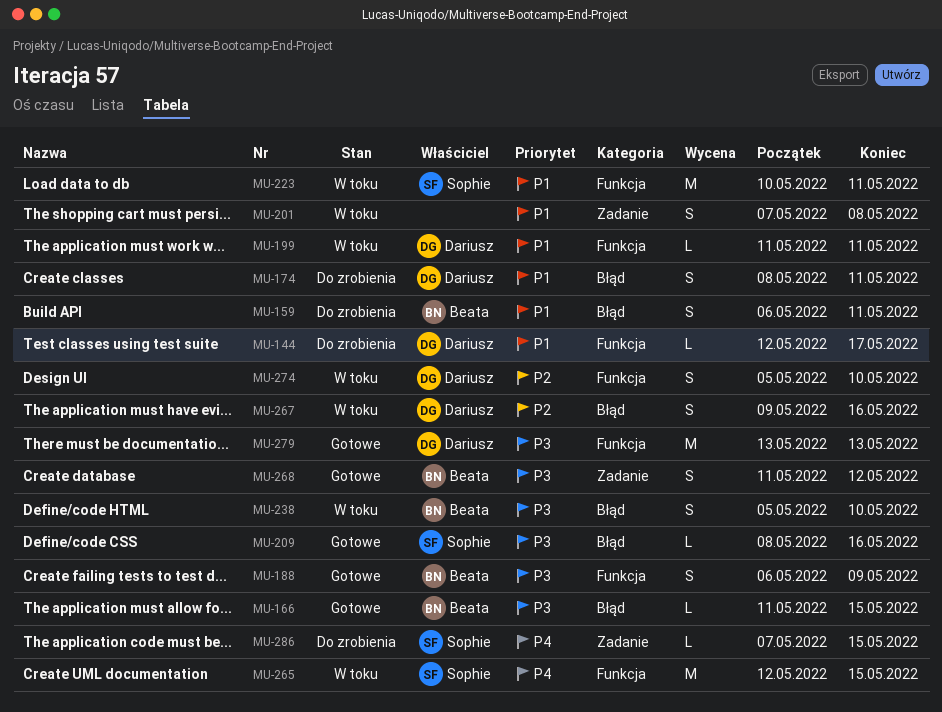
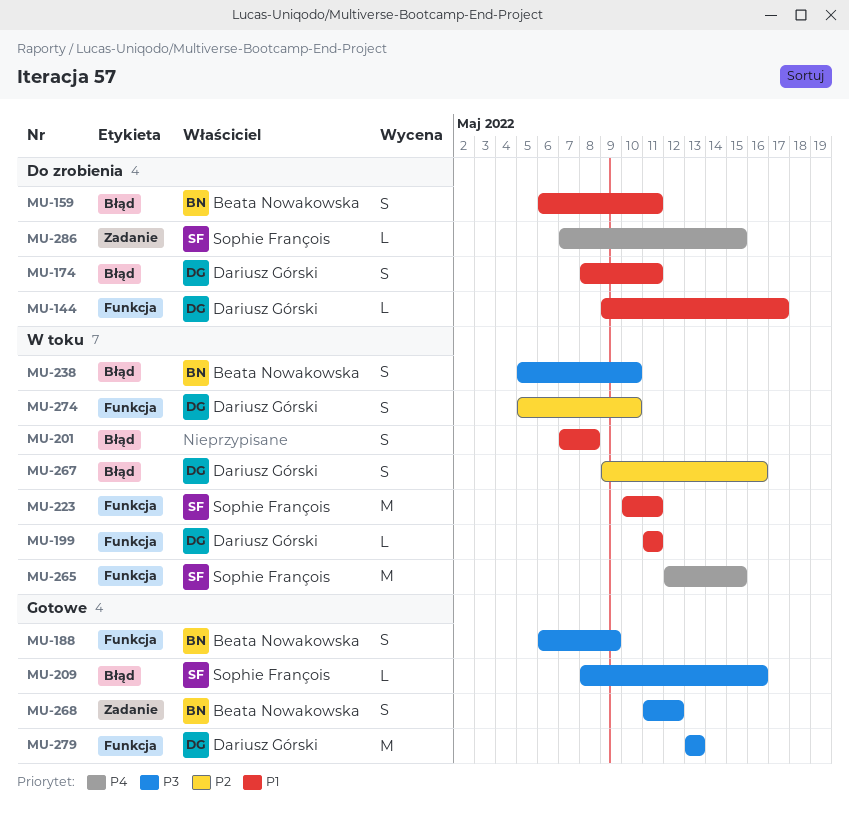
MU-144, start: May 12 -> May 9
MU-166: present -> none
MU-201, label: Zadanie -> Błąd

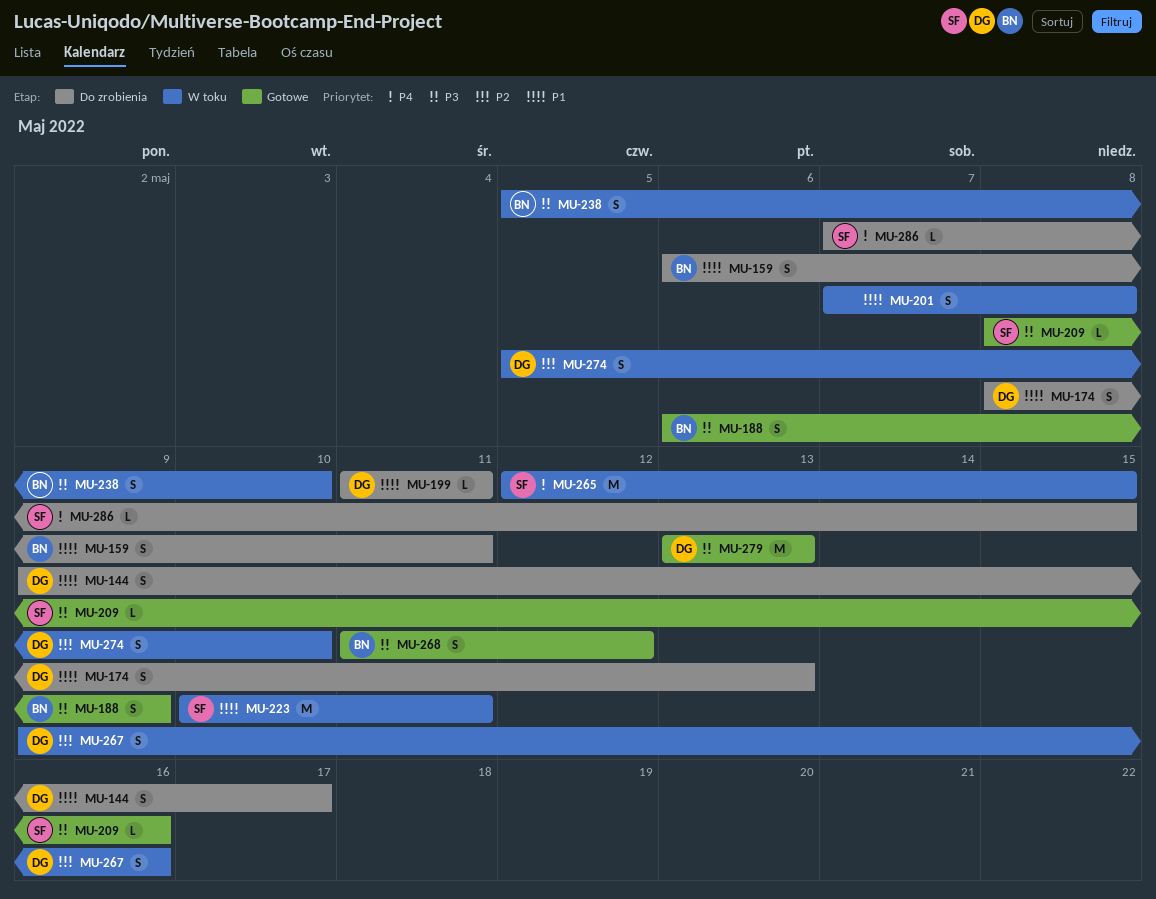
MU-144, estimate: L -> S
MU-174, due: May 11 -> May 13
MU-199, status: W toku -> Do zrobienia

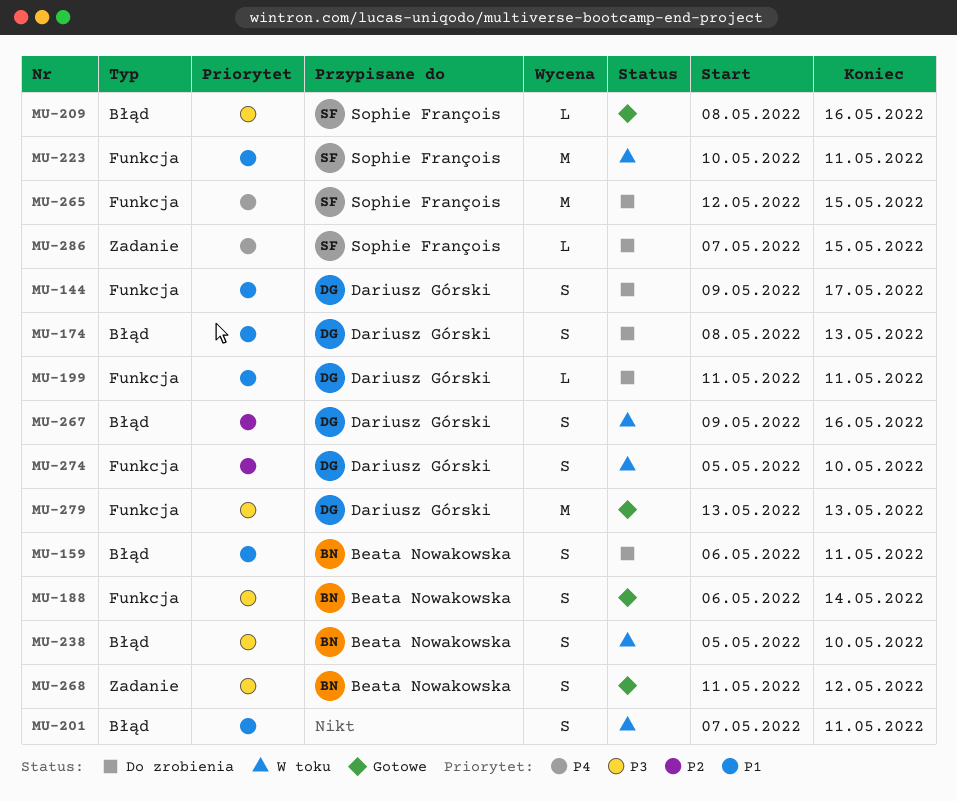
MU-188, due: May 9 -> May 14
MU-201, due: May 8 -> May 11
MU-265, status: W toku -> Do zrobienia

